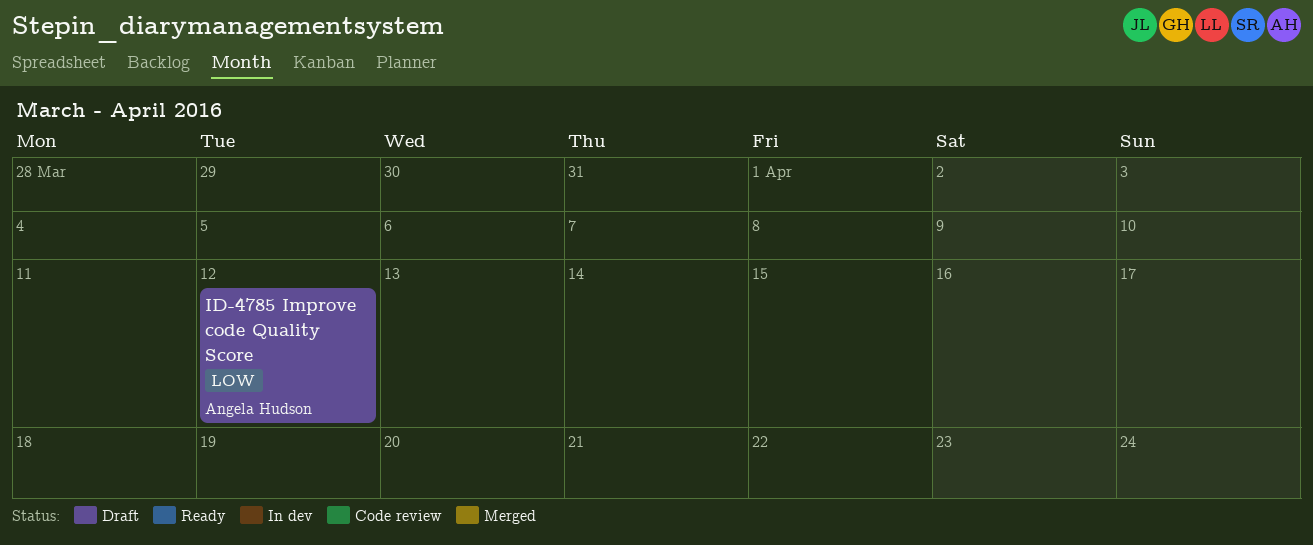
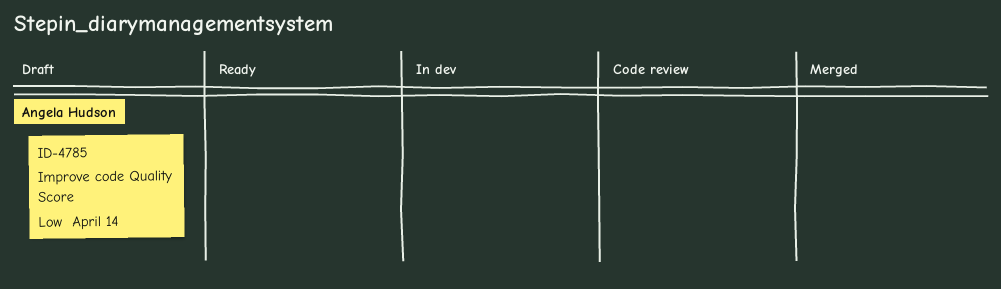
ID-4785, due: Apr 12 -> Apr 14

